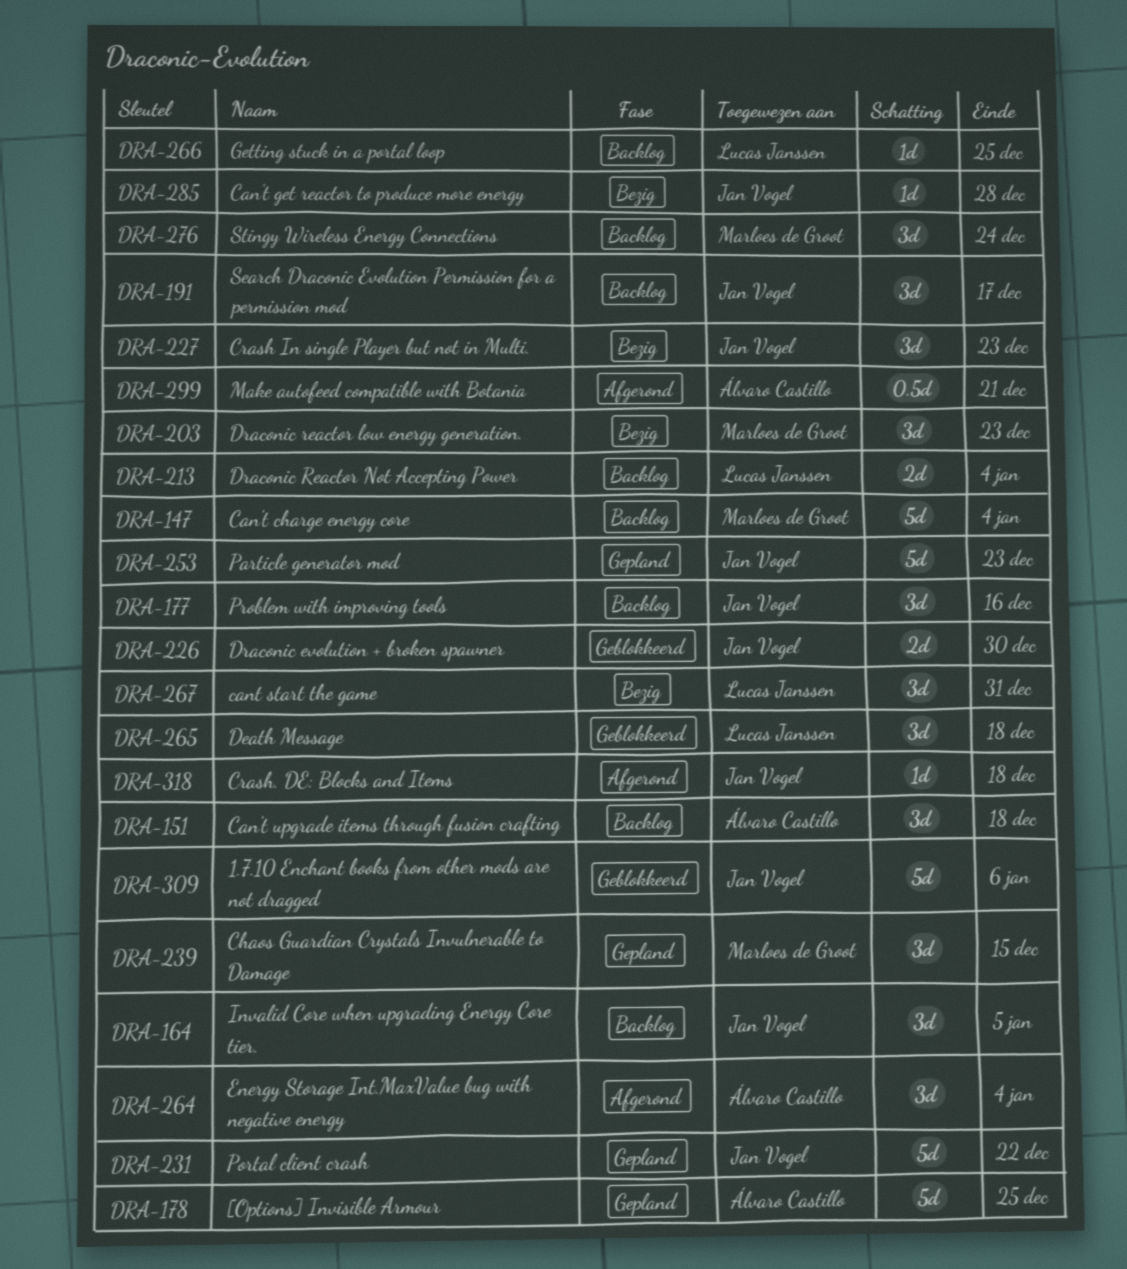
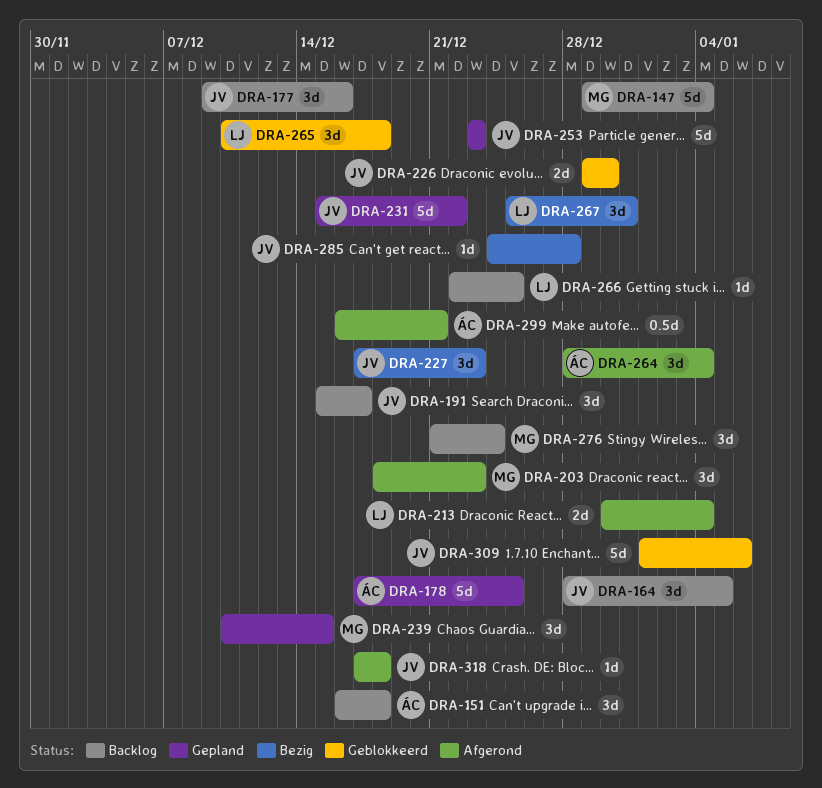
DRA-203, status: Bezig -> Afgerond
DRA-213, status: Backlog -> Afgerond

